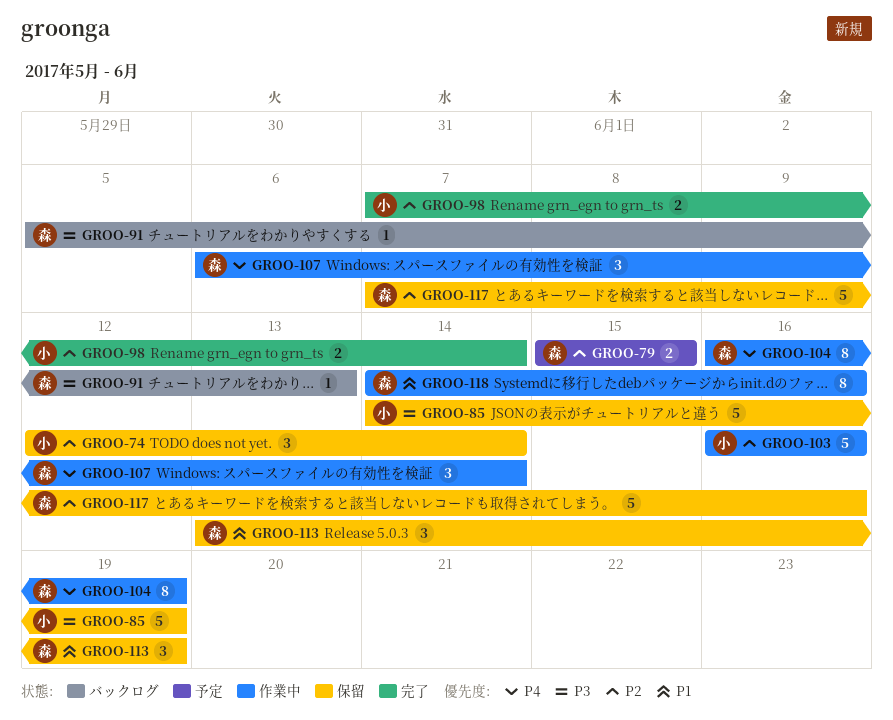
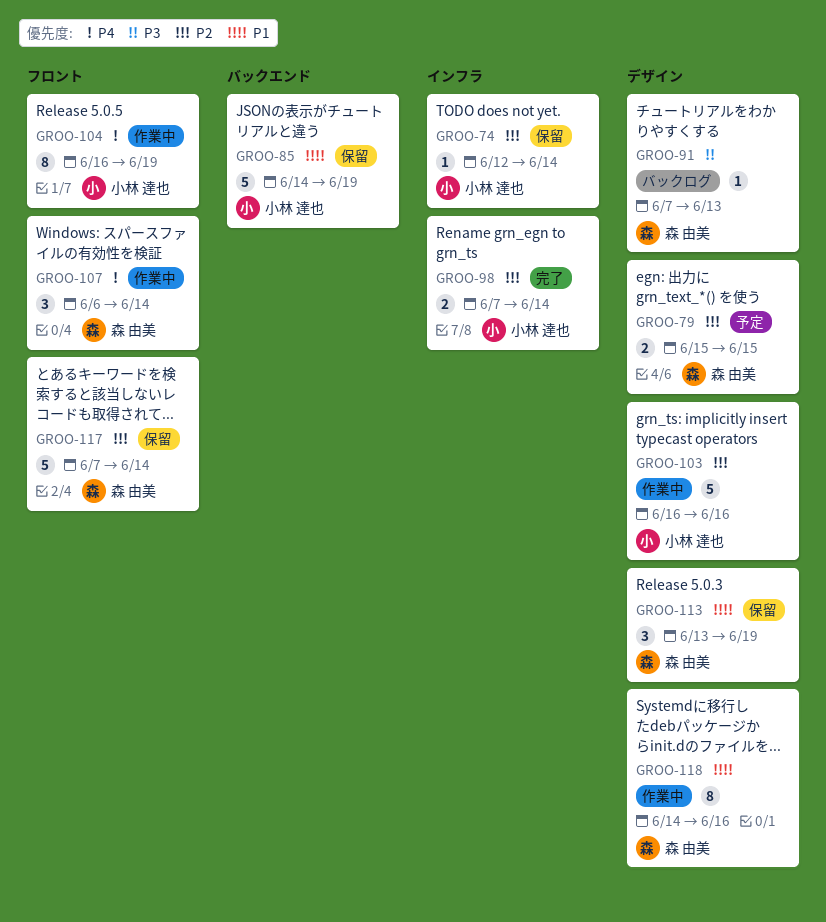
GROO-74, estimate: 3 -> 1
GROO-85, priority: P3 -> P1
GROO-91, start: Jun 5 -> Jun 7
GROO-104, owner: 森 由美 -> 小林 達也
GROO-117, due: Jun 16 -> Jun 14

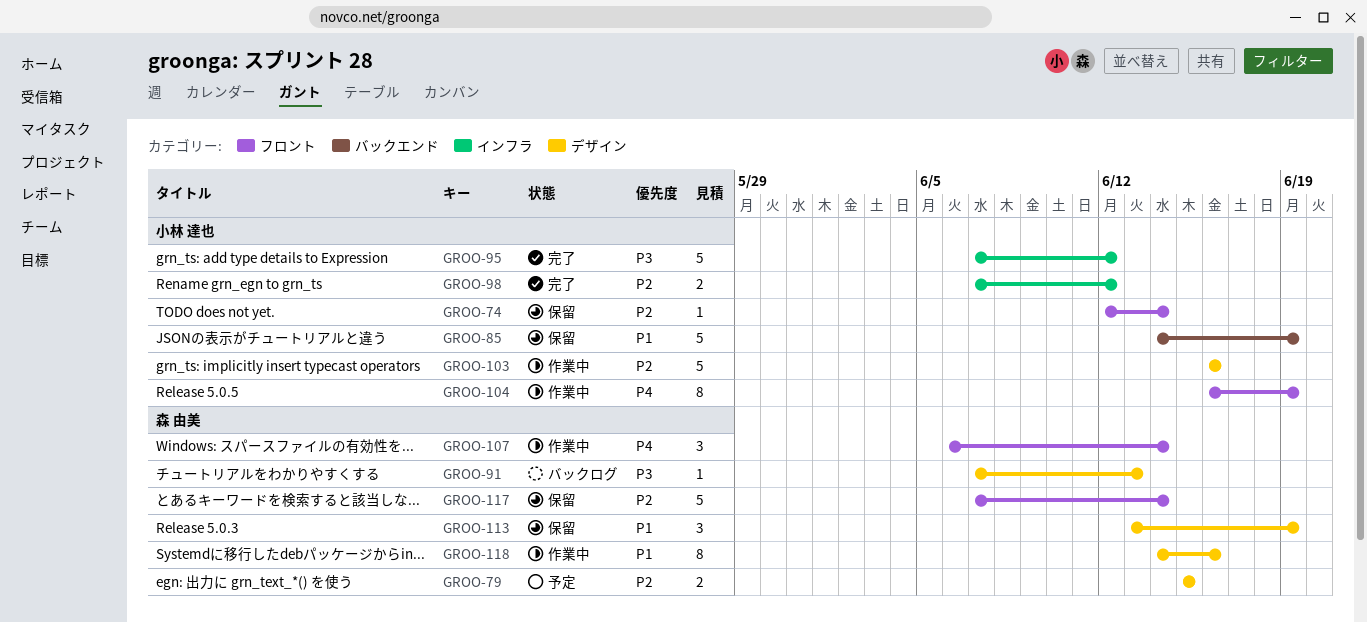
GROO-74, label: インフラ -> フロント
GROO-95: none -> present
GROO-98, due: Jun 14 -> Jun 12

